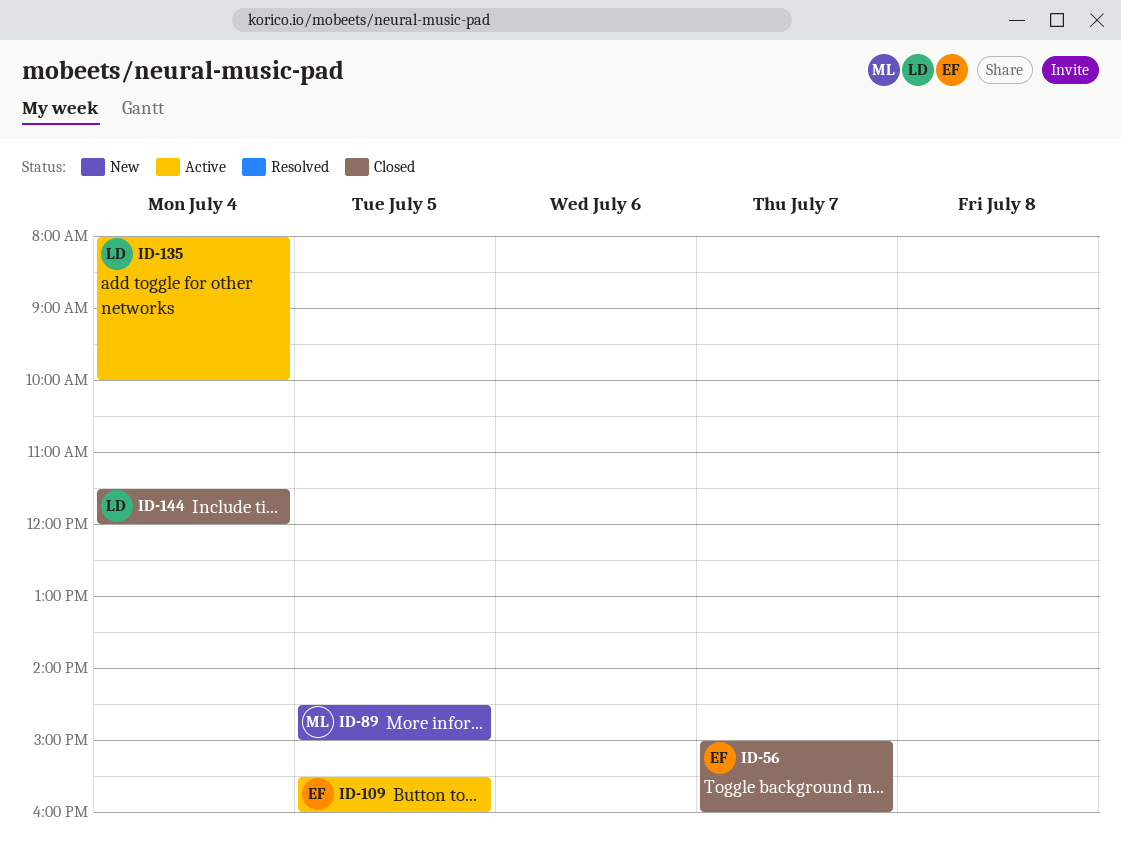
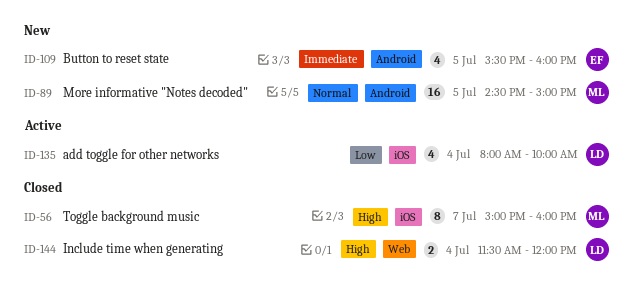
ID-56, owner: EF -> ML
ID-109, status: Active -> New

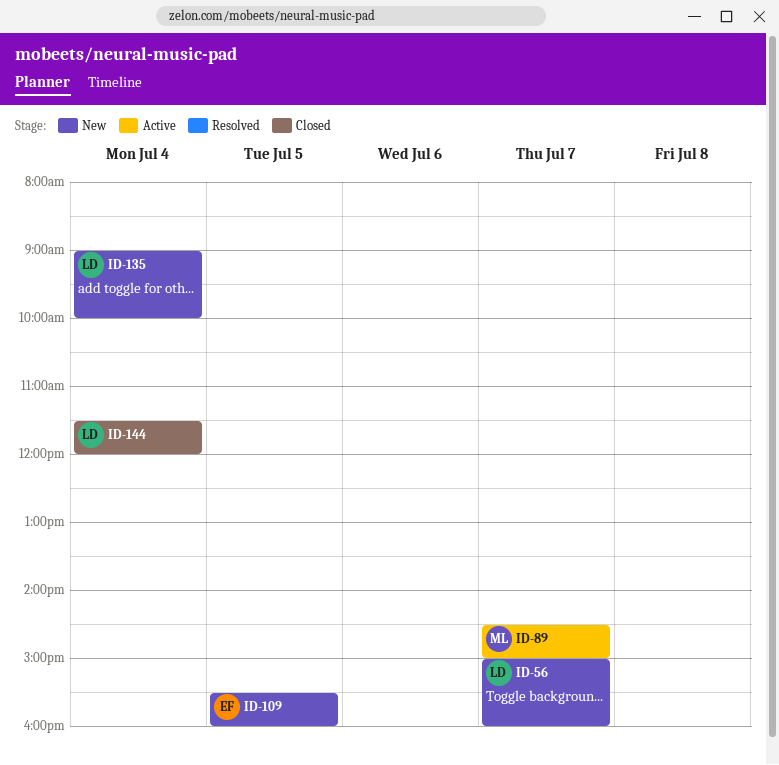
ID-56, status: Closed -> New
ID-56, owner: ML -> LD
ID-89, status: New -> Active
ID-89, day: Jul 5 -> Jul 7
ID-135, status: Active -> New
ID-135, begins: 08:00 -> 09:00

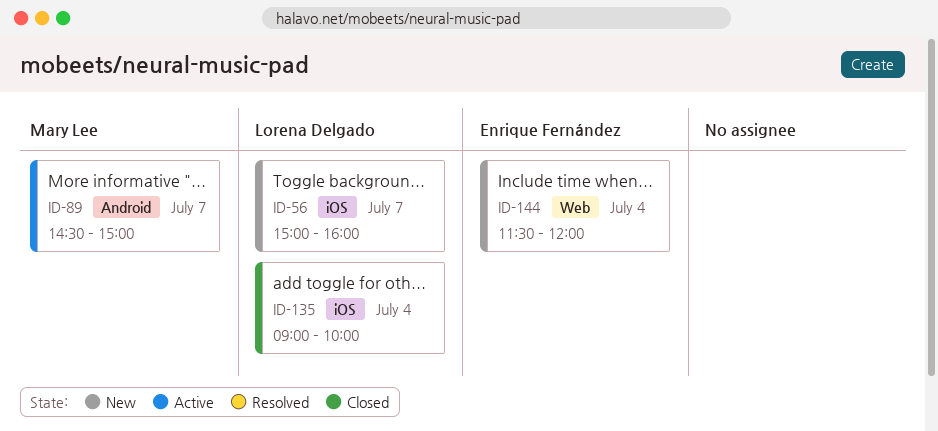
ID-109: present -> none
ID-135, status: New -> Closed
ID-144, status: Closed -> New
ID-144, owner: Lorena Delgado -> Enrique Fernández

